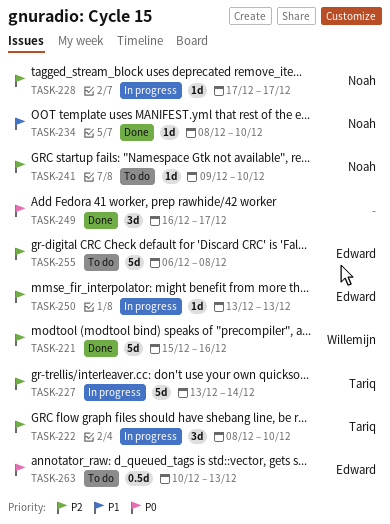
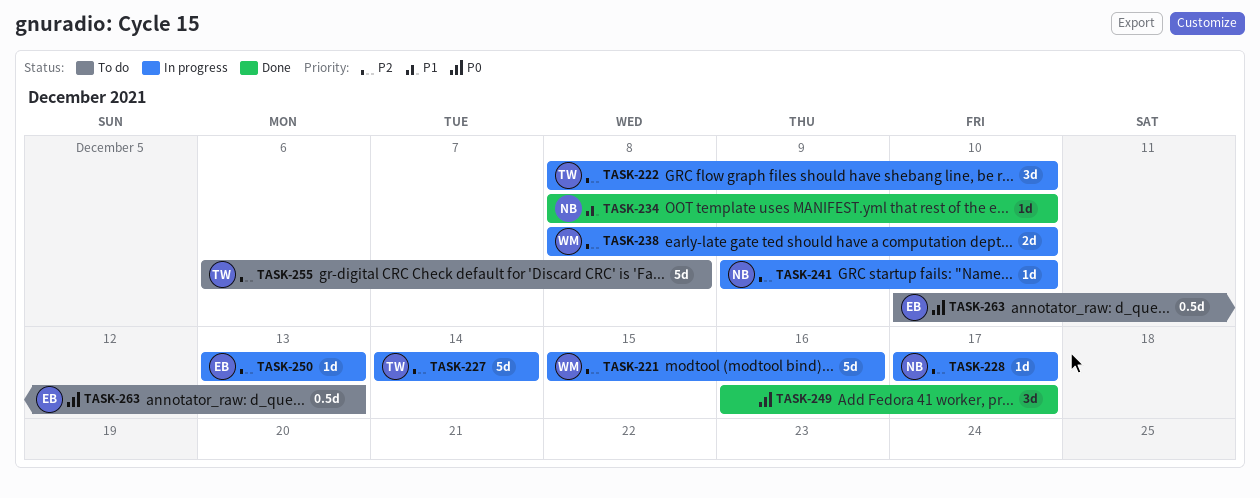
TASK-221, status: Done -> In progress
TASK-227, start: Dec 13 -> Dec 14
TASK-238: none -> present
TASK-241, status: To do -> In progress
TASK-255, owner: Edward -> Tariq

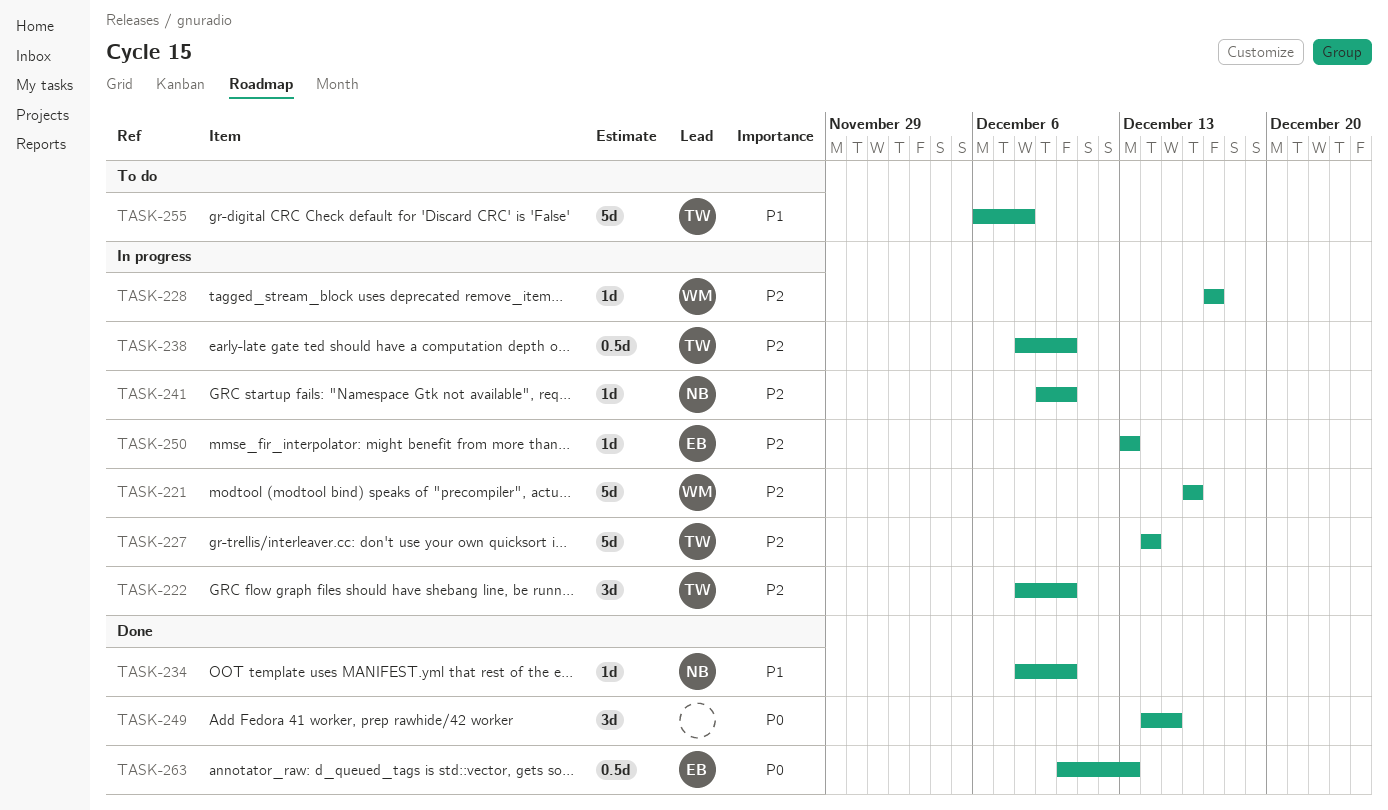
TASK-221, start: Dec 15 -> Dec 16
TASK-228, owner: NB -> WM
TASK-238, owner: WM -> TW
TASK-238, estimate: 2d -> 0.5d
TASK-249, start: Dec 16 -> Dec 14
TASK-249, due: Dec 17 -> Dec 15
TASK-255, priority: P2 -> P1
TASK-263, status: To do -> Done

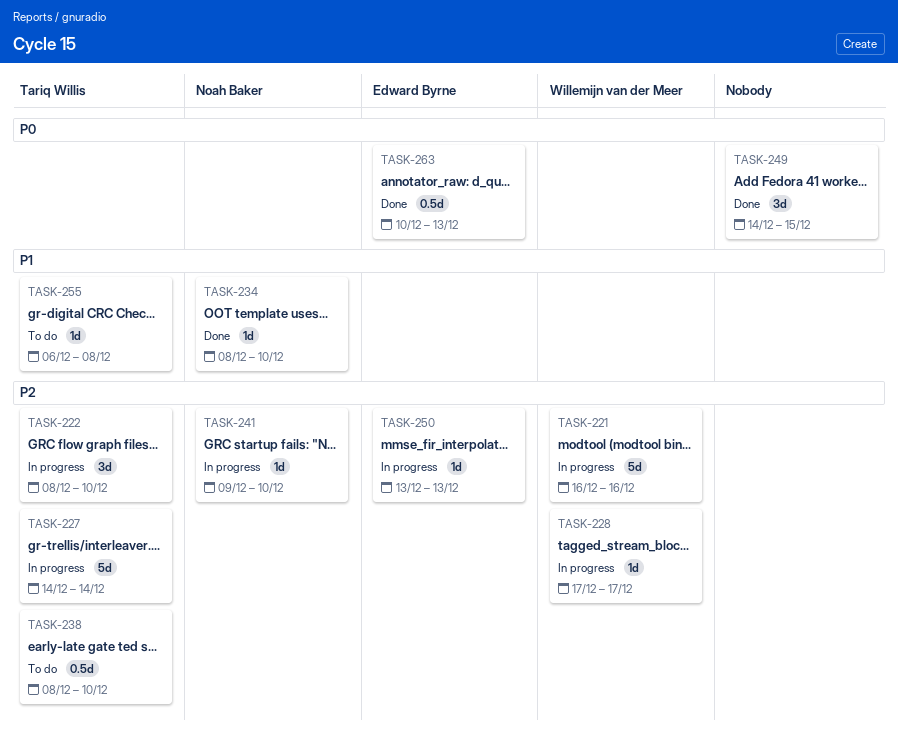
TASK-238, status: In progress -> To do
TASK-255, estimate: 5d -> 1d

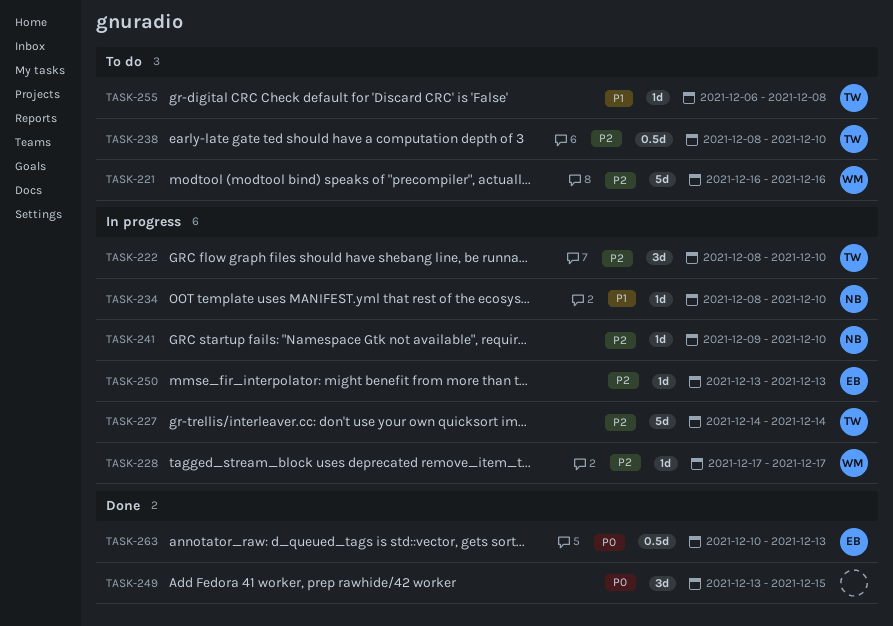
TASK-221, status: In progress -> To do
TASK-234, status: Done -> In progress
TASK-249, start: Dec 14 -> Dec 13

